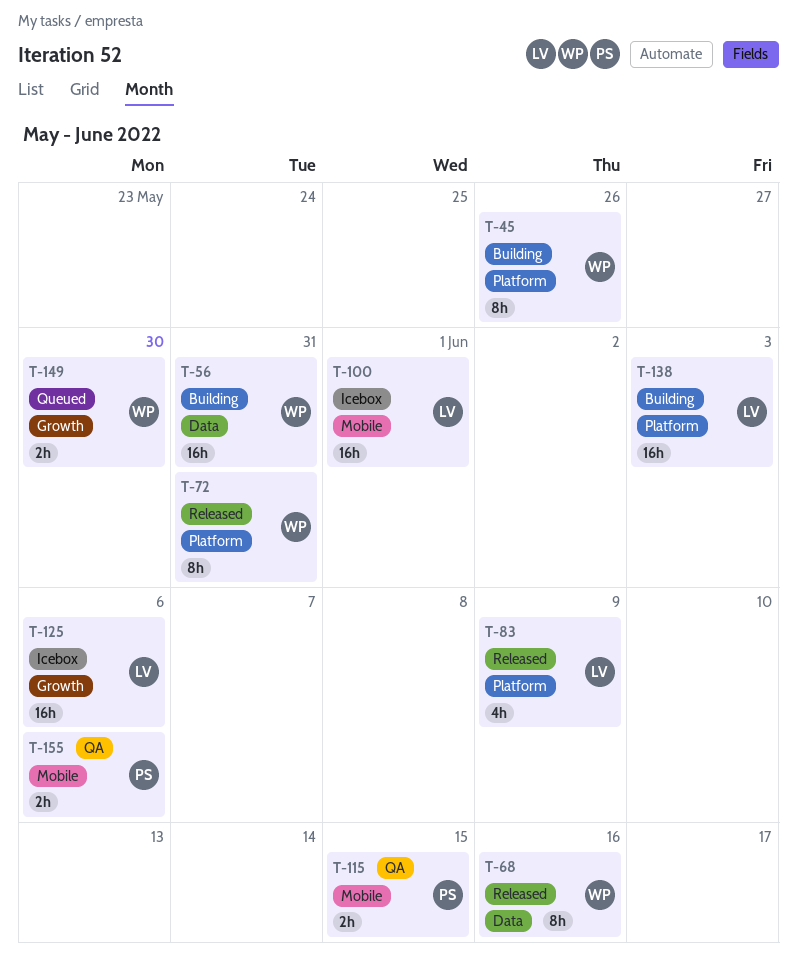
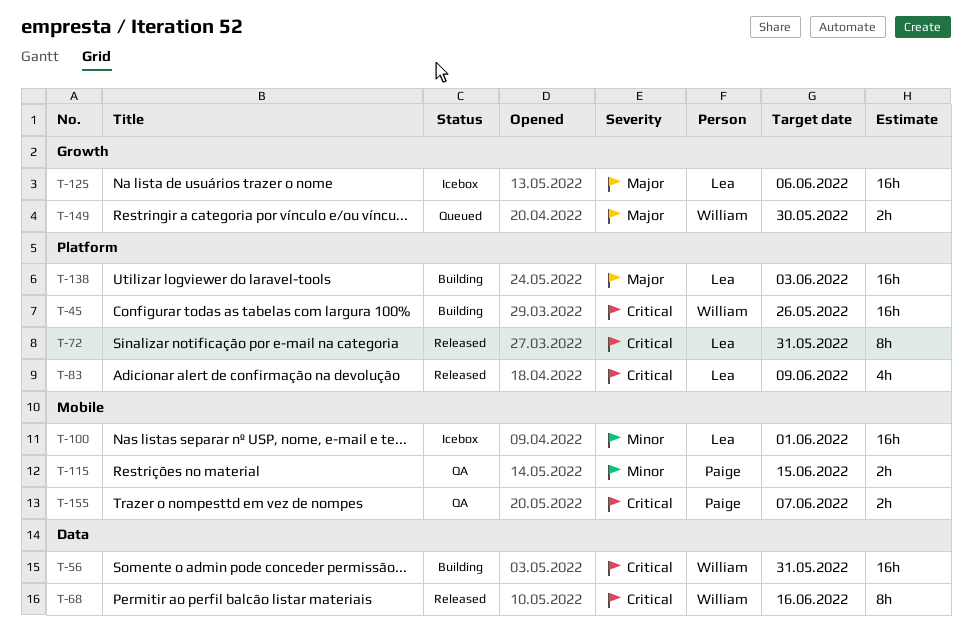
T-45, estimate: 8h -> 16h
T-72, owner: William -> Lea
T-155, due: Jun 6 -> Jun 7

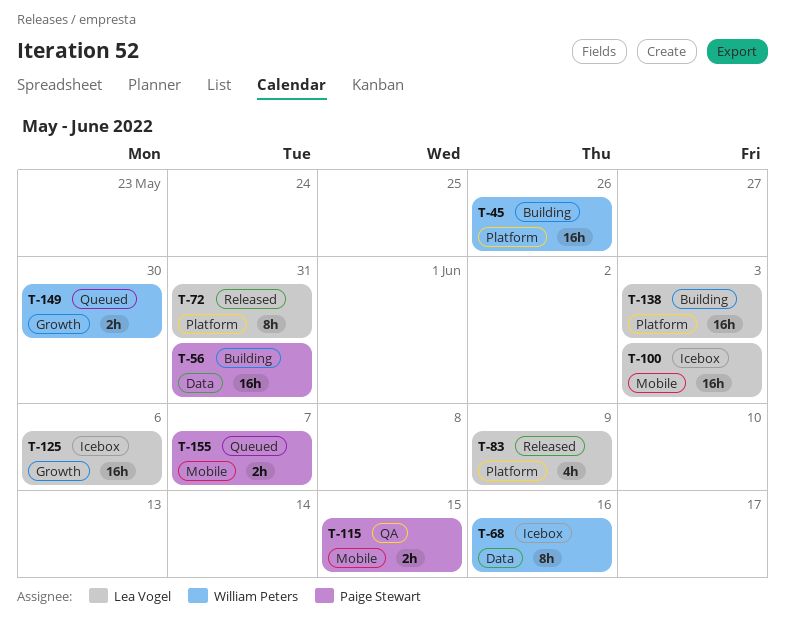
T-56, owner: William Peters -> Paige Stewart
T-68, status: Released -> Icebox
T-100, due: Jun 1 -> Jun 3
T-155, status: QA -> Queued

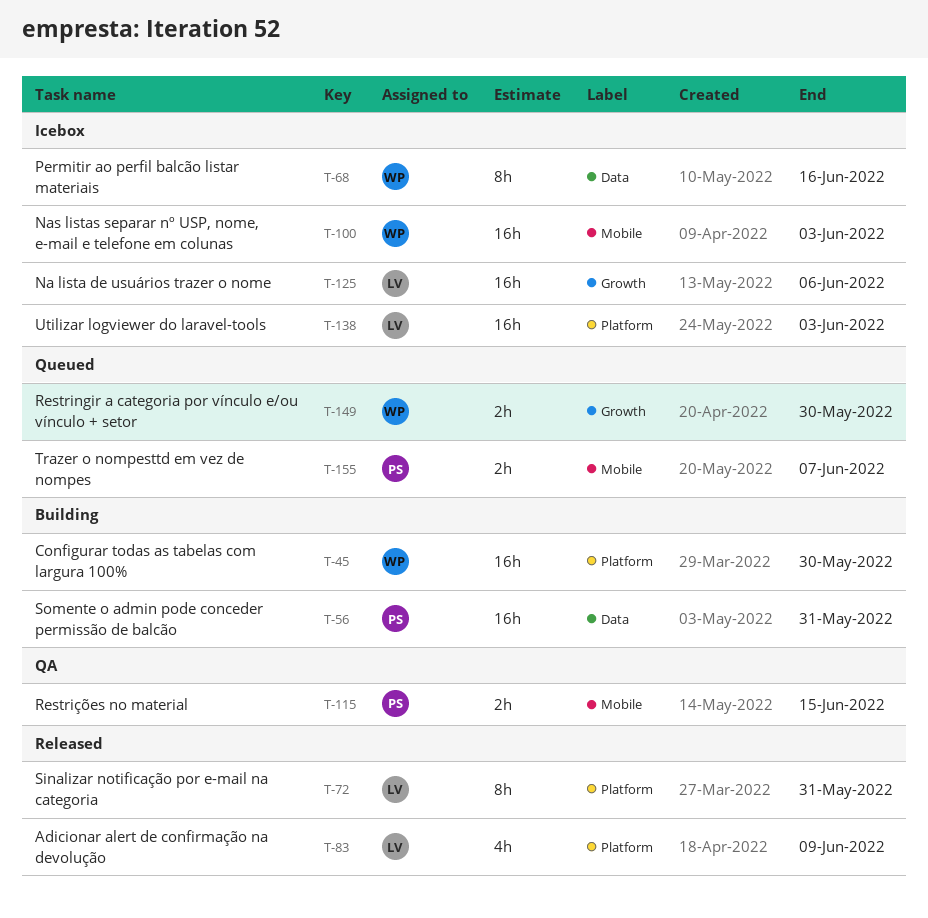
T-45, due: May 26 -> May 30
T-100, owner: Lea Vogel -> William Peters
T-138, status: Building -> Icebox

